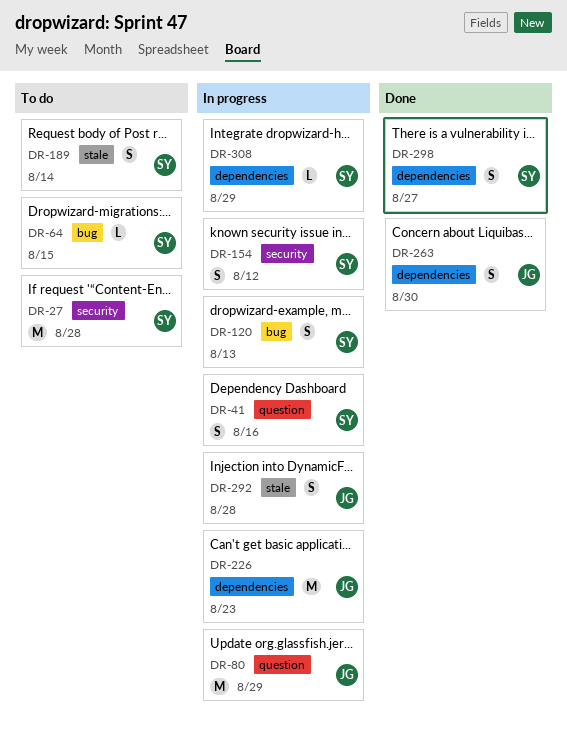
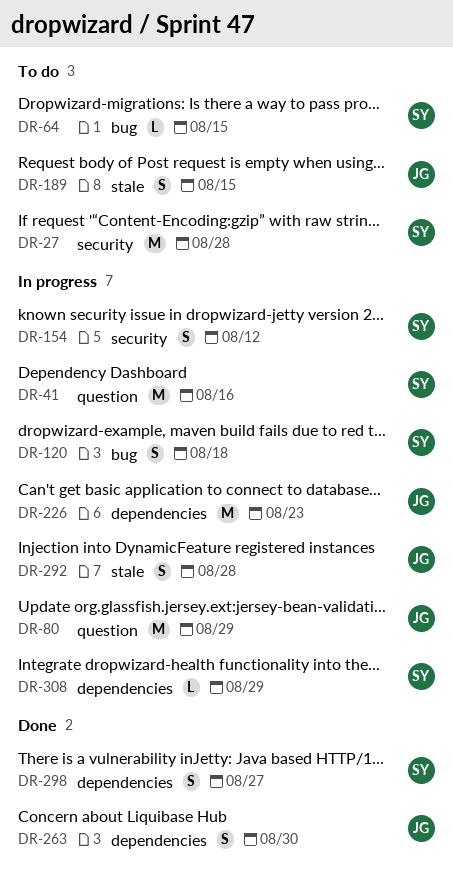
DR-41, estimate: S -> M
DR-120, due: Aug 13 -> Aug 18
DR-189, owner: SY -> JG
DR-189, due: Aug 14 -> Aug 15

